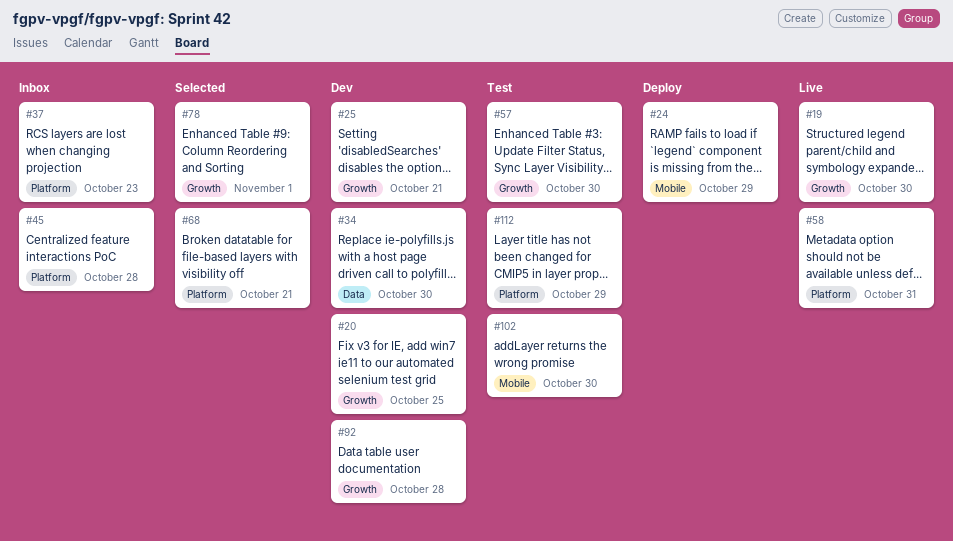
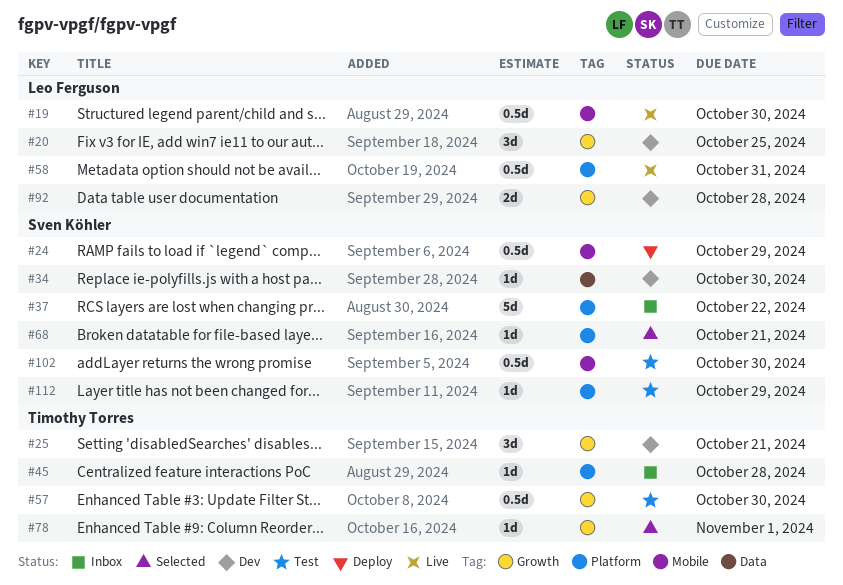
#19, label: Growth -> Mobile
#37, due: Oct 23 -> Oct 22

